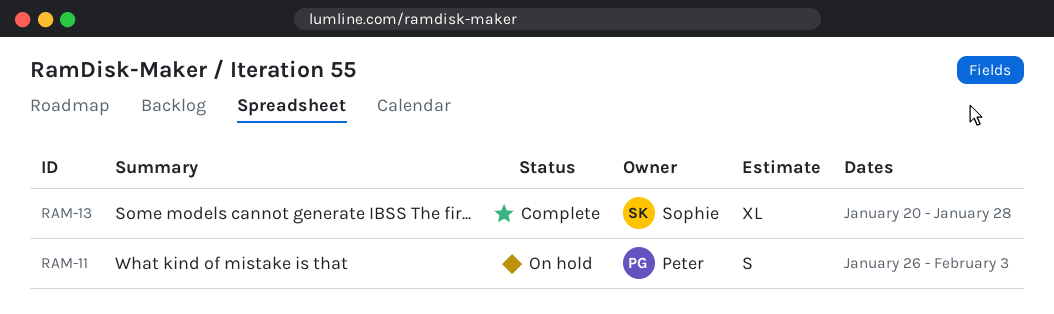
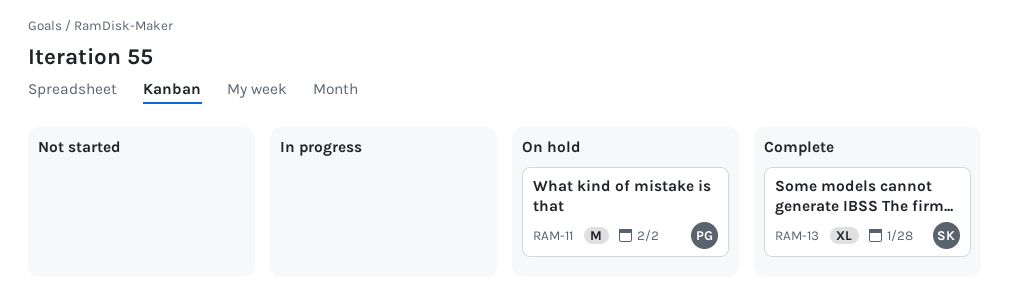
RAM-11, estimate: S -> M
RAM-11, due: Feb 3 -> Feb 2

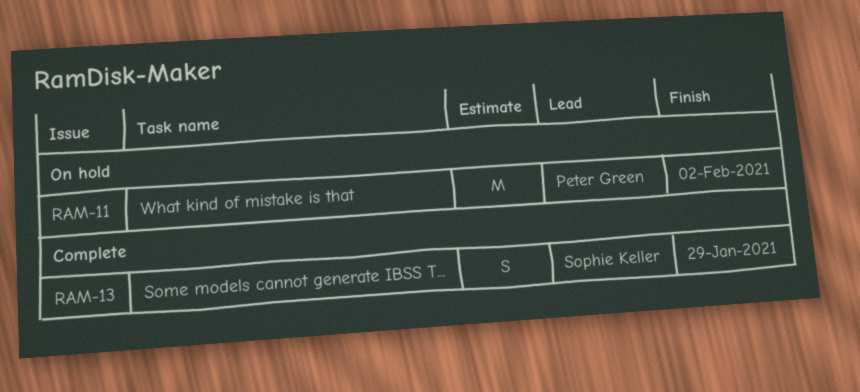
RAM-13, estimate: XL -> S
RAM-13, due: Jan 28 -> Jan 29

